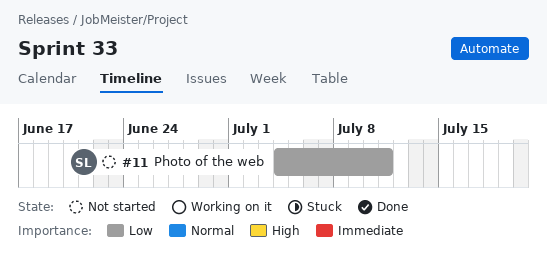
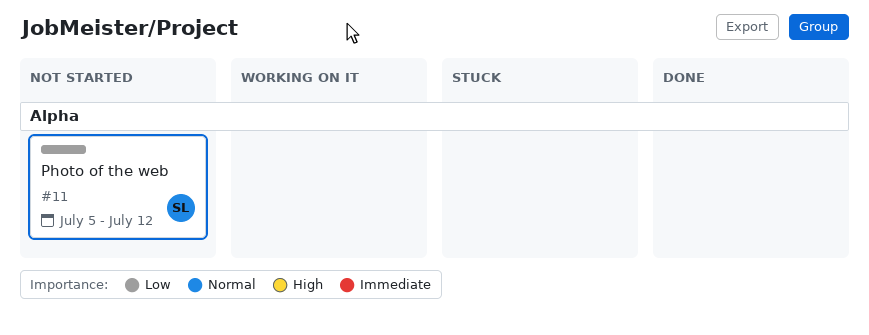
#11, start: Jul 4 -> Jul 5
#11, due: Jul 11 -> Jul 12

